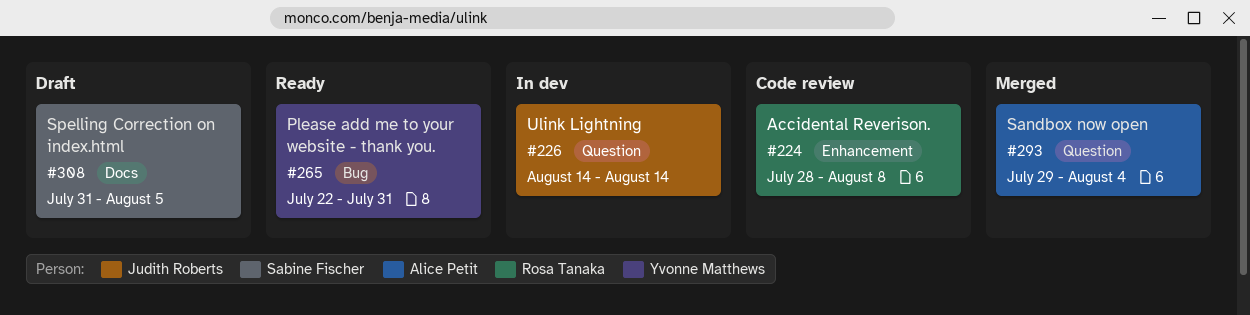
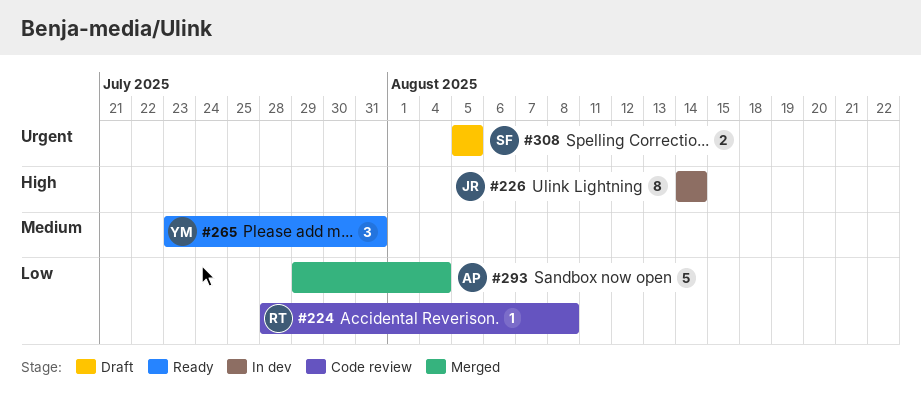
#265, start: Jul 22 -> Jul 23
#308, start: Jul 31 -> Aug 5

